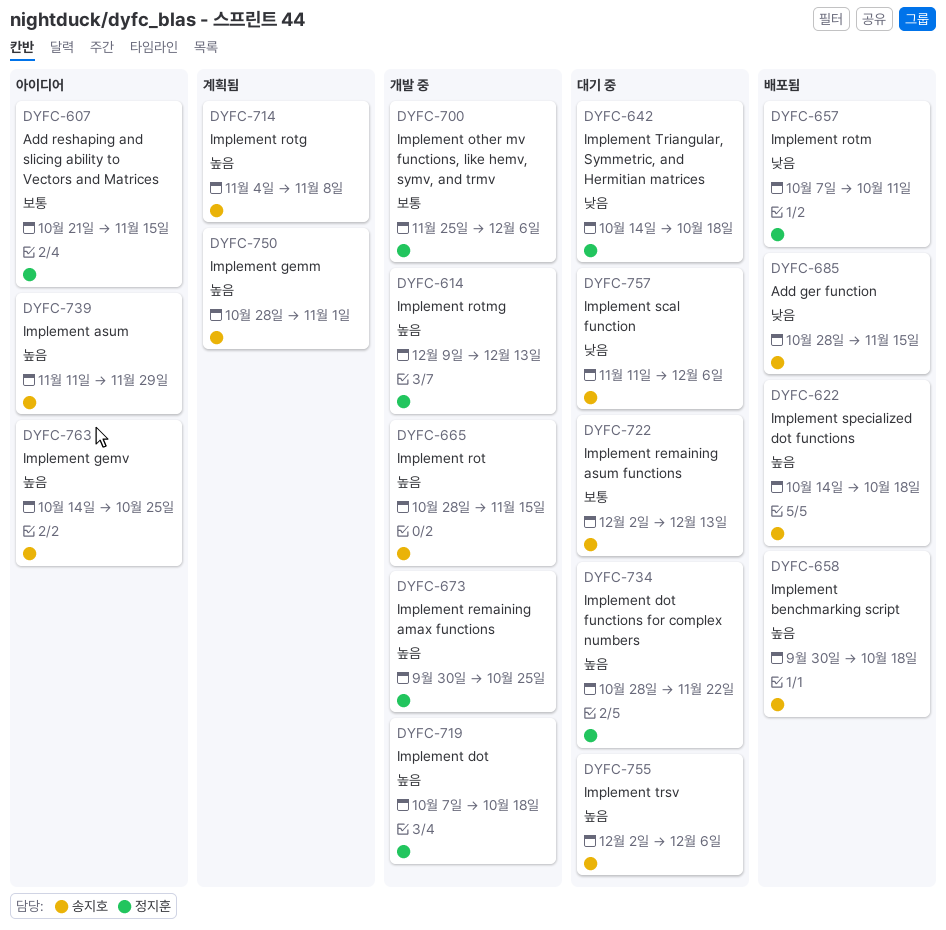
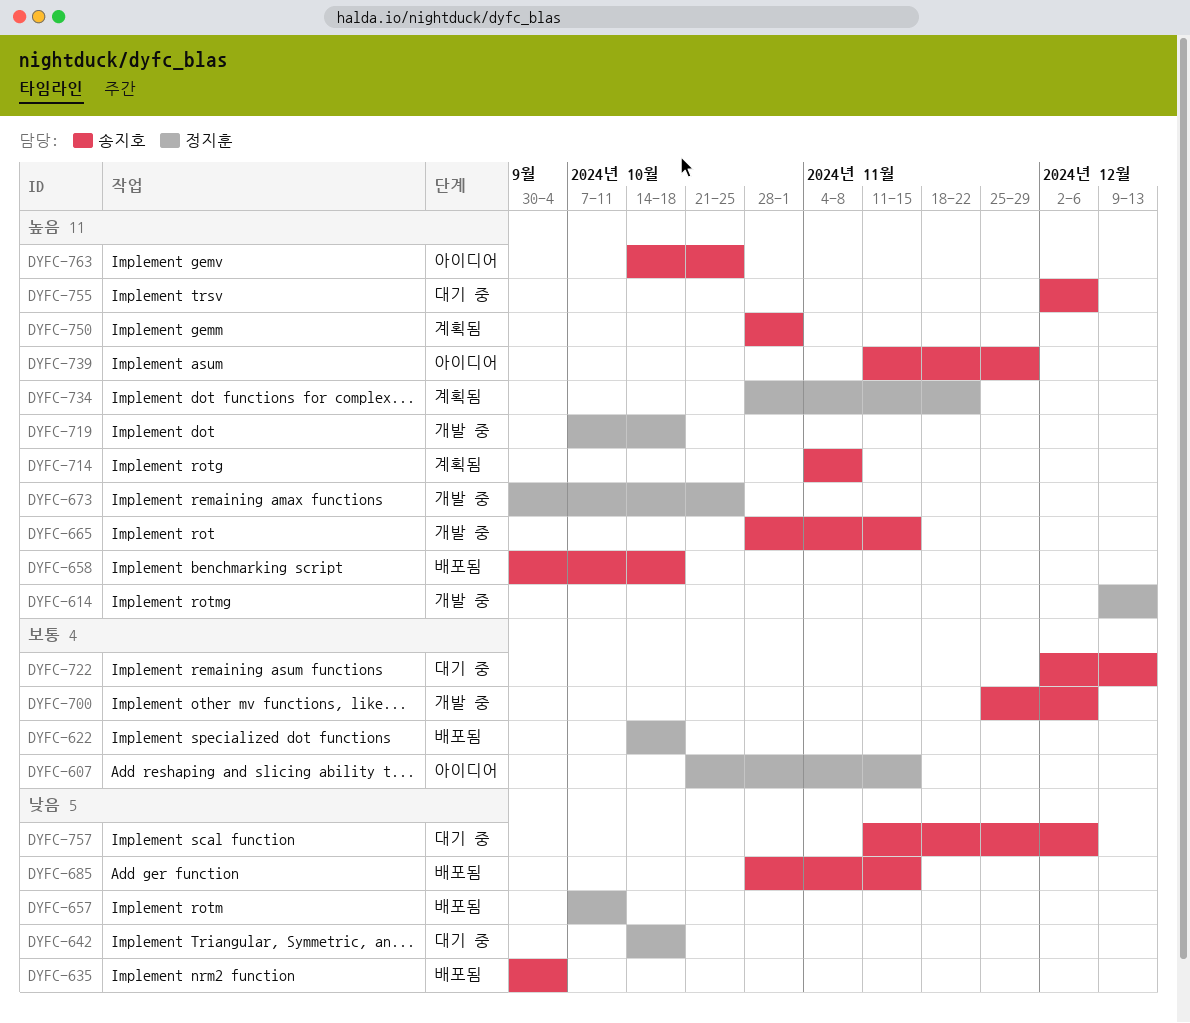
DYFC-622, owner: 송지호 -> 정지훈
DYFC-622, priority: 높음 -> 보통
DYFC-635: none -> present
DYFC-700, owner: 정지훈 -> 송지호
DYFC-734, status: 대기 중 -> 계획됨

